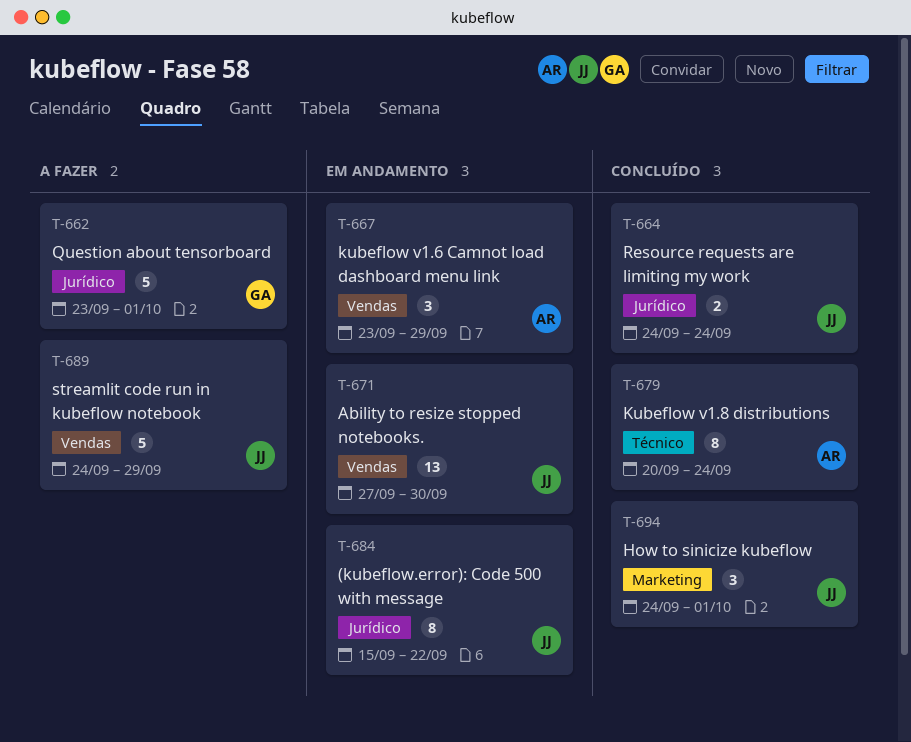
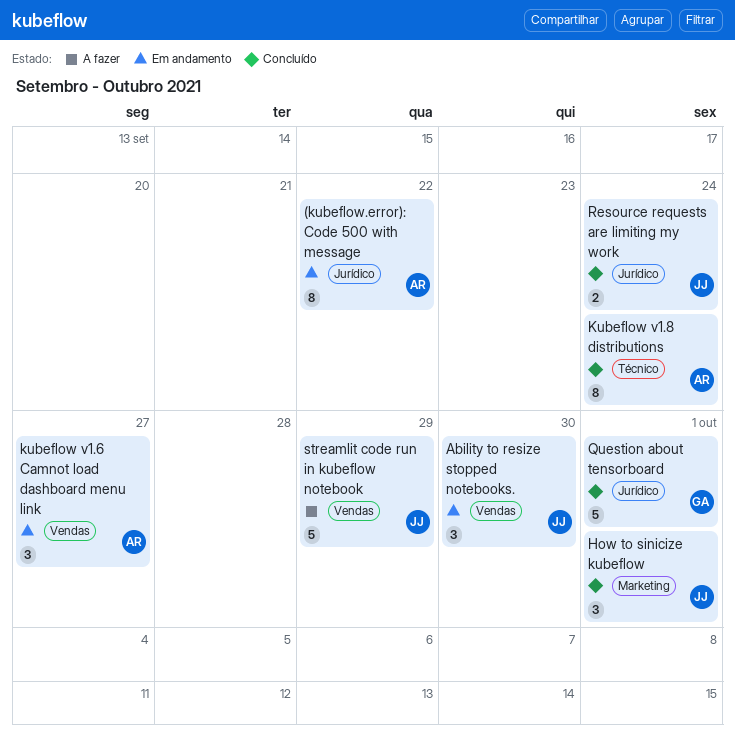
(kubeflow.error): Code 500 with message, owner: JJ -> AR
Ability to resize stopped notebooks., estimate: 13 -> 3
kubeflow v1.6 Camnot load dashboard menu link, due: Sep 29 -> Sep 27
Question about tensorboard, status: A fazer -> Concluído

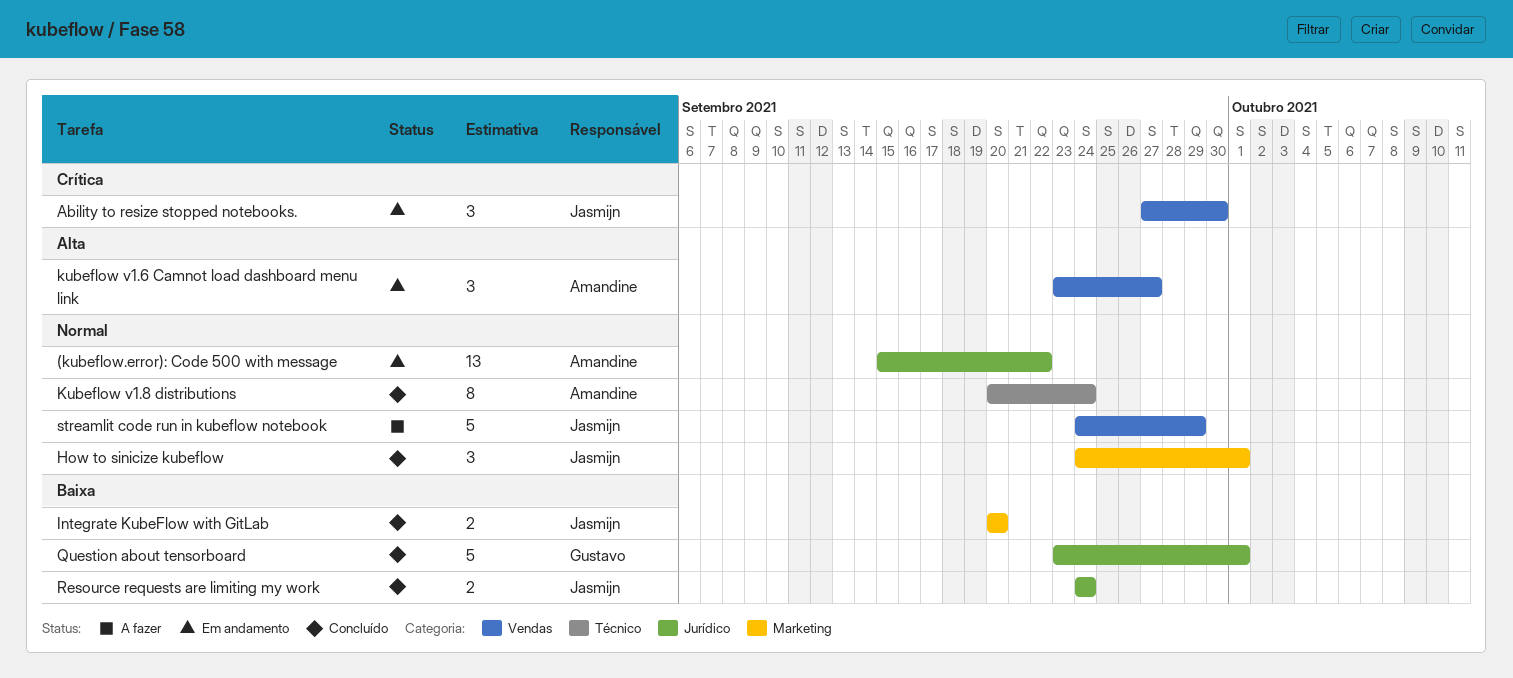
(kubeflow.error): Code 500 with message, estimate: 8 -> 13
Integrate KubeFlow with GitLab: none -> present

